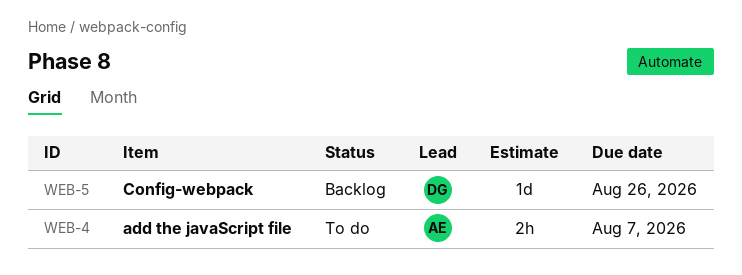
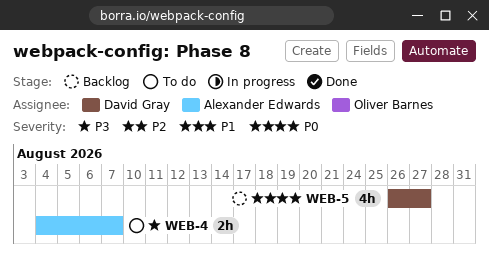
WEB-5, estimate: 1d -> 4h
WEB-5, due: Aug 26 -> Aug 27

